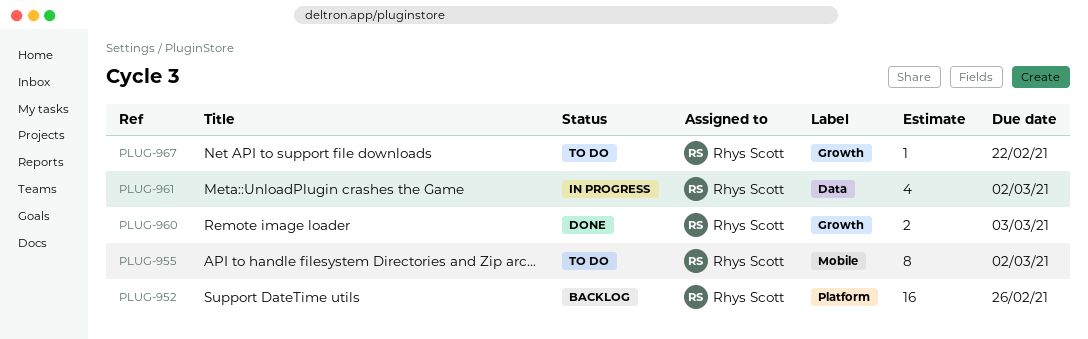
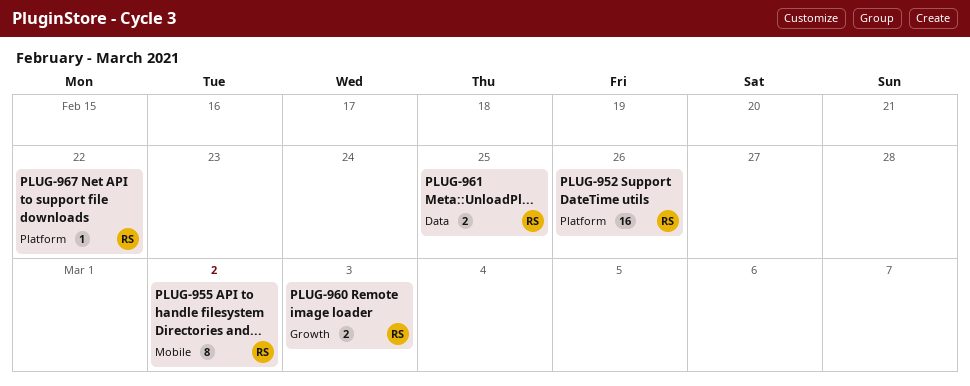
PLUG-961, estimate: 4 -> 2
PLUG-961, due: Mar 2 -> Feb 25
PLUG-967, label: Growth -> Platform

